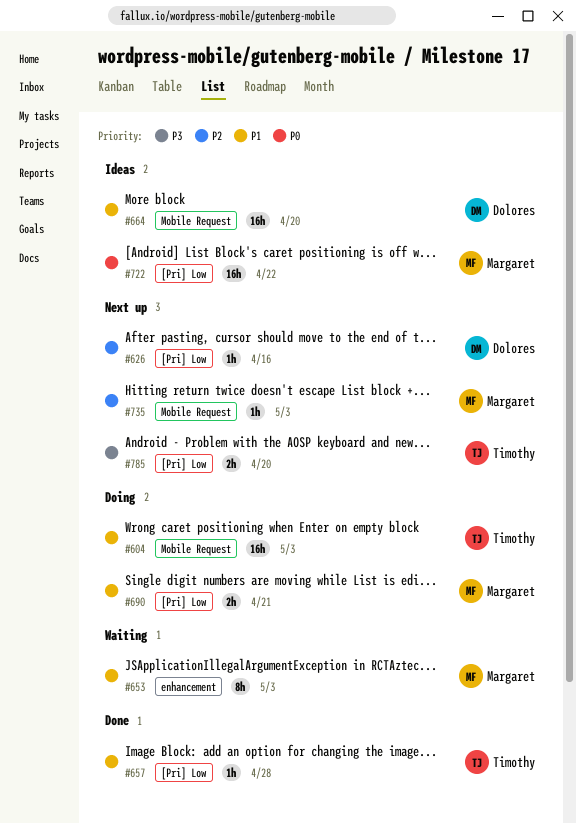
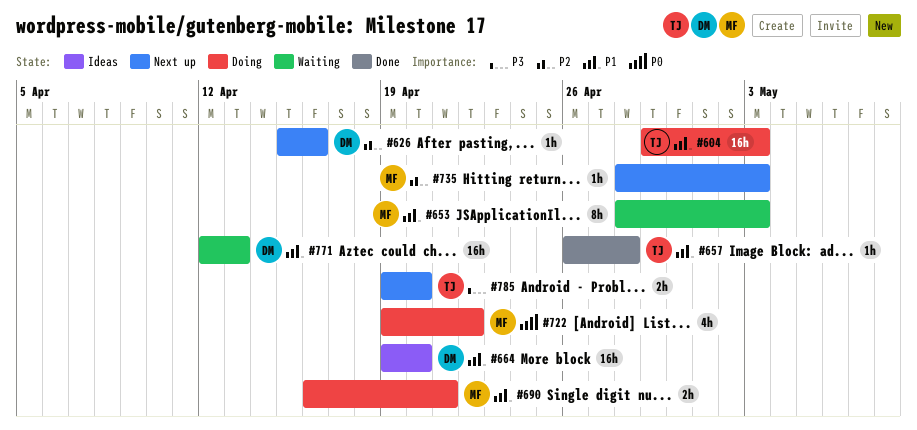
#722, status: Ideas -> Doing
#722, estimate: 16h -> 4h
#771: none -> present

